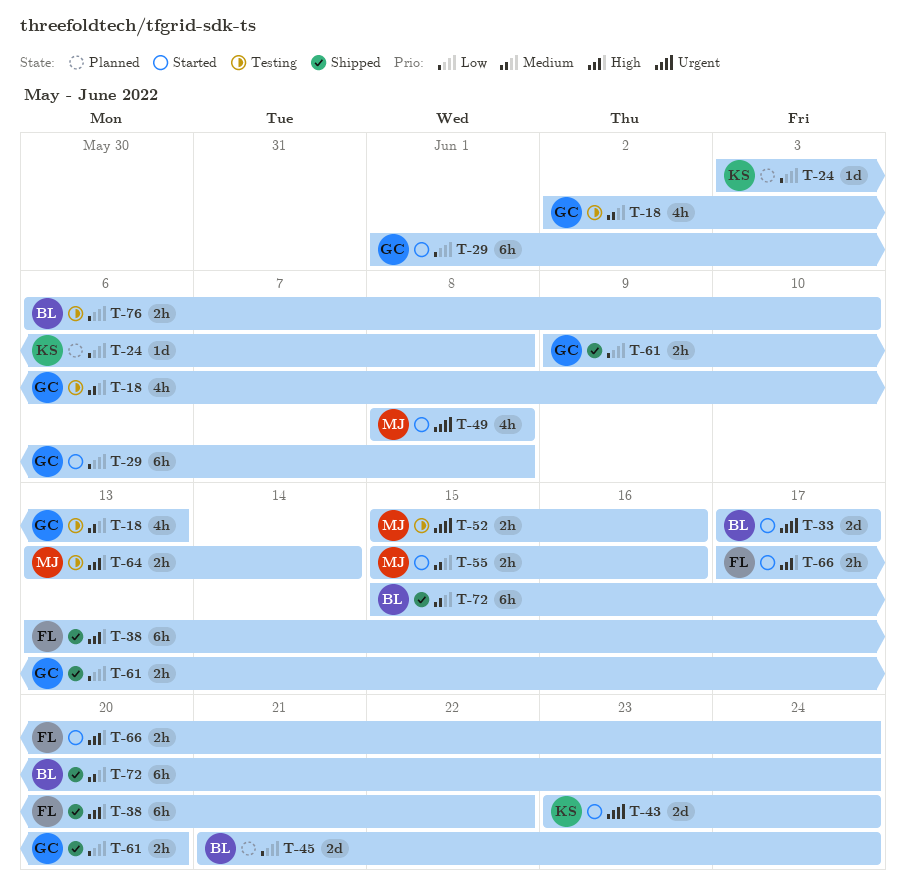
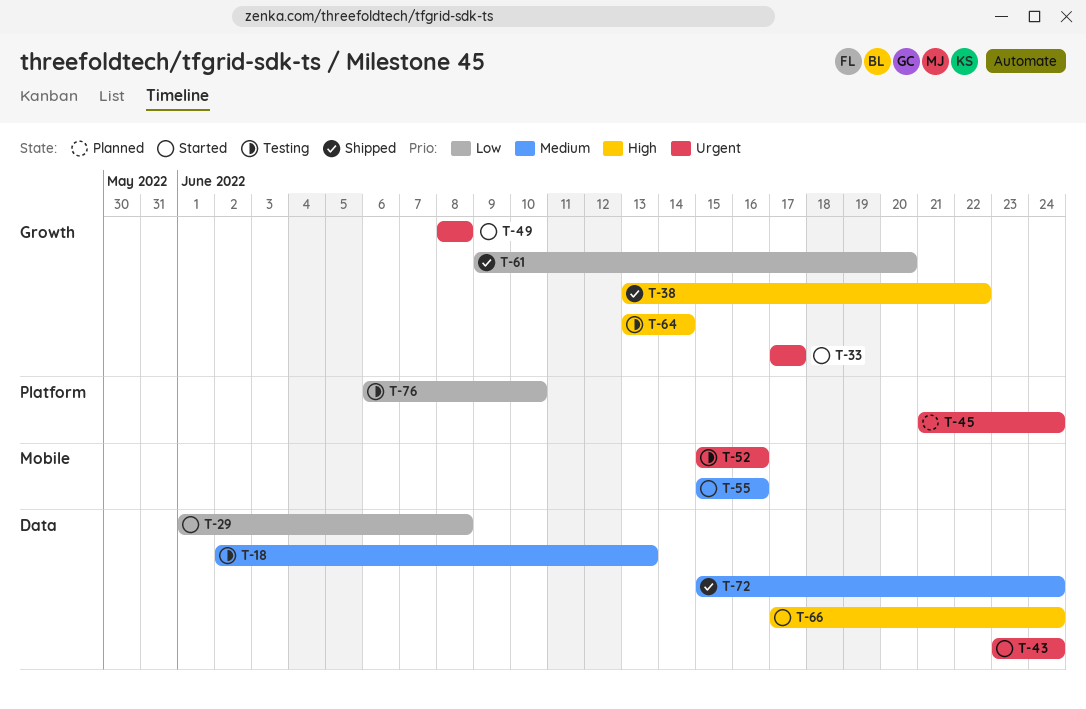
T-24: present -> none
T-45, priority: Low -> Urgent

